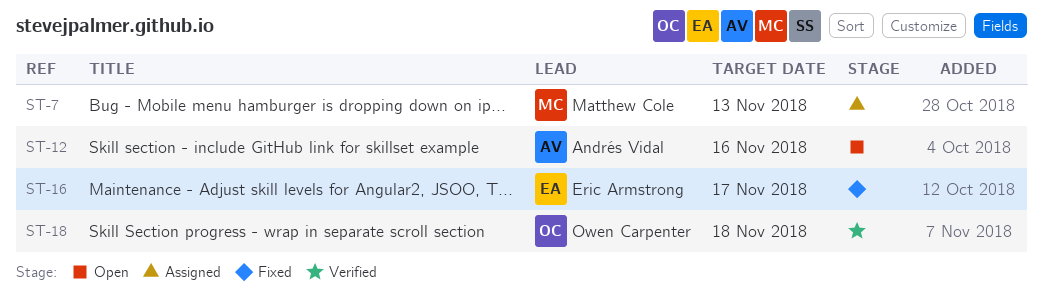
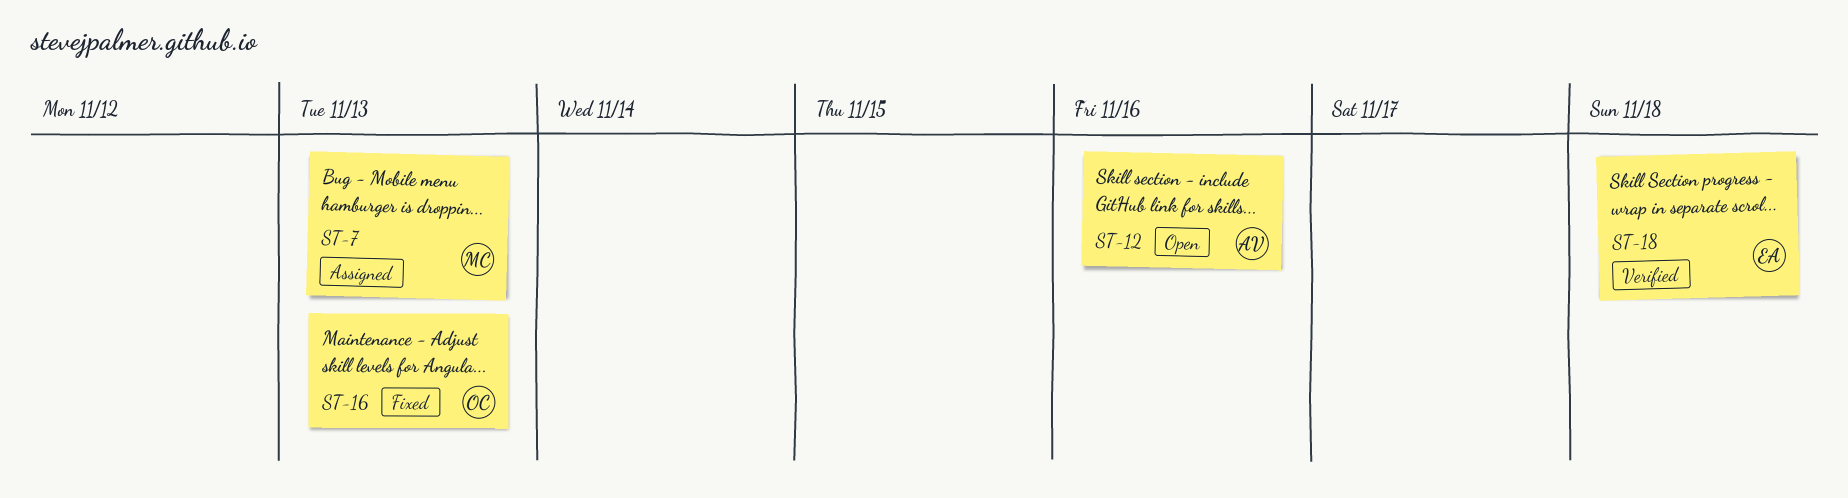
ST-16, owner: Eric Armstrong -> Owen Carpenter
ST-16, due: Nov 17 -> Nov 13
ST-18, owner: Owen Carpenter -> Eric Armstrong

